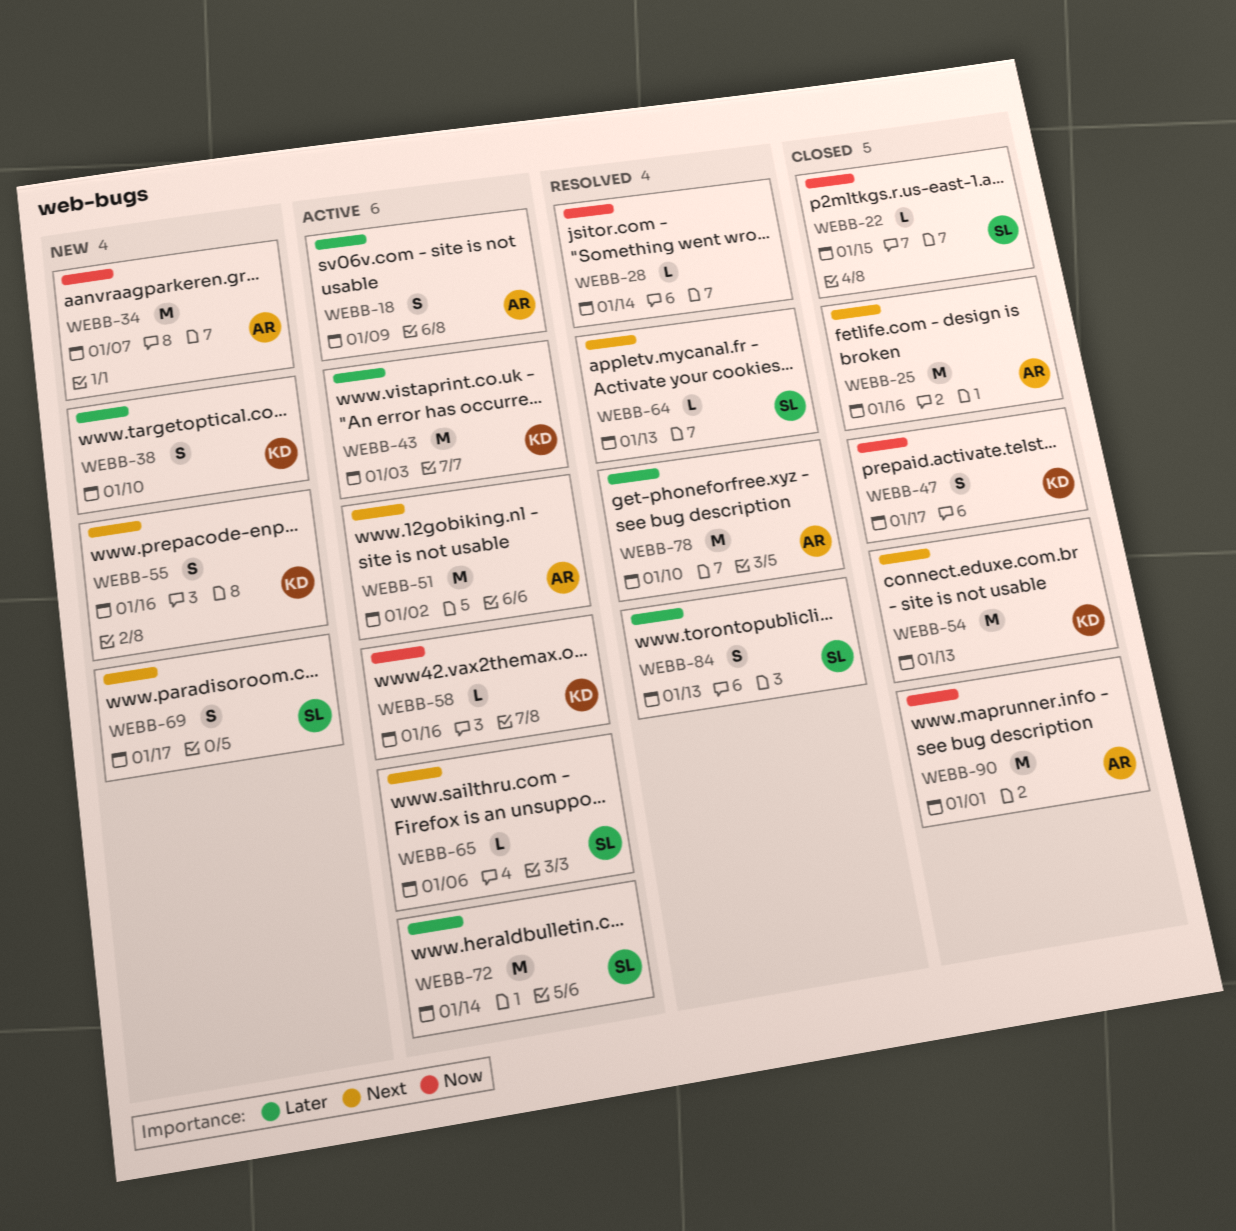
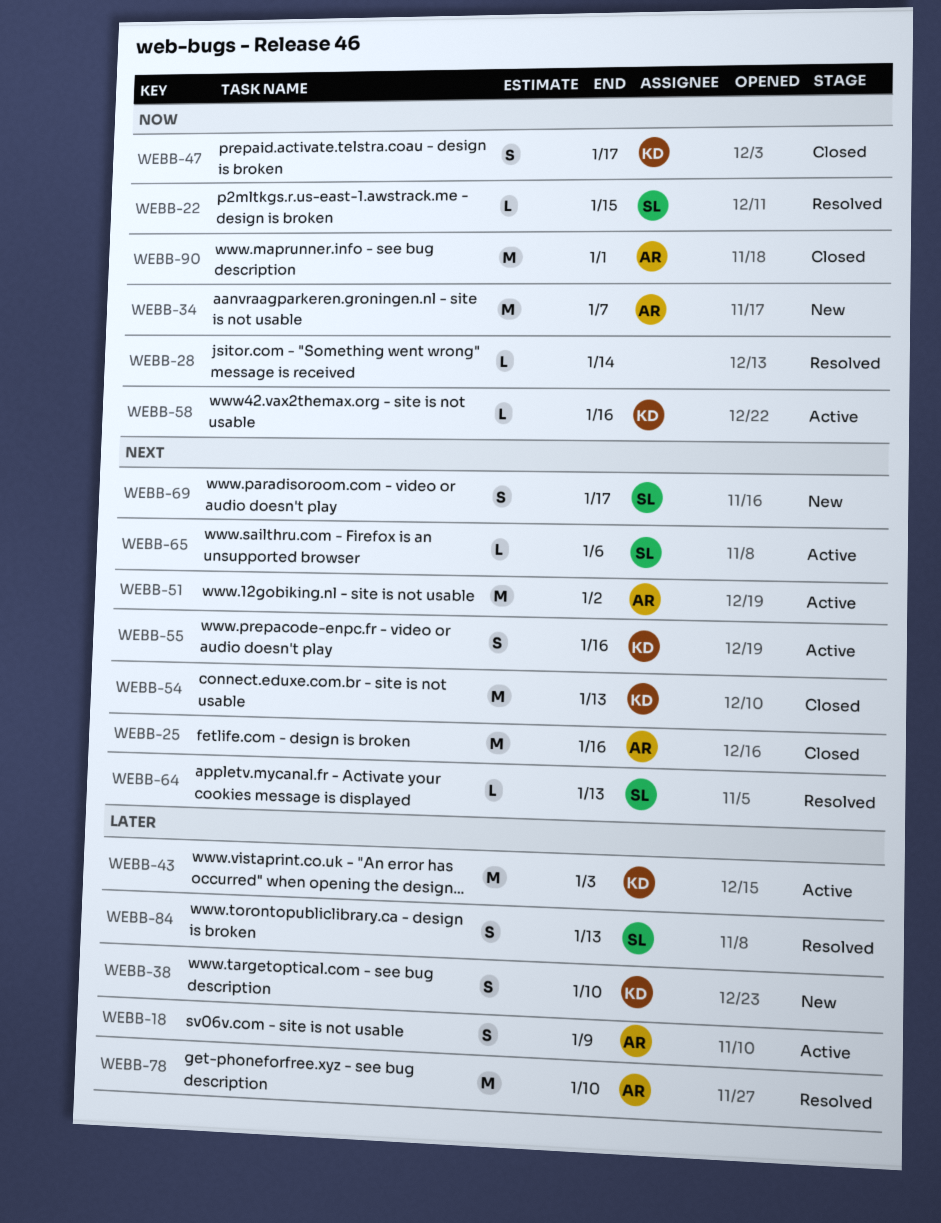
WEBB-22, status: Closed -> Resolved
WEBB-55, status: New -> Active
WEBB-72: present -> none

